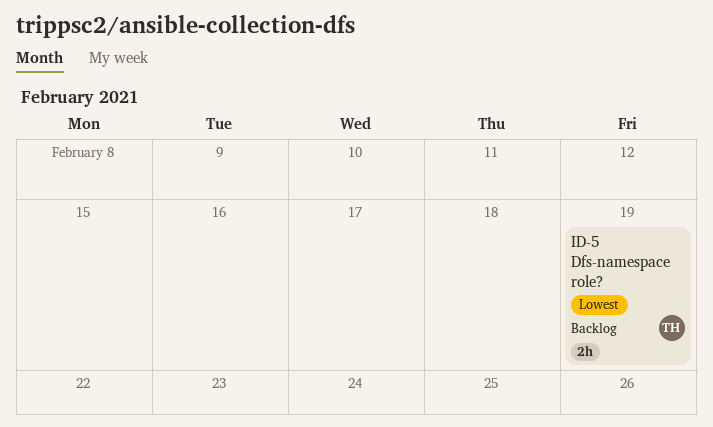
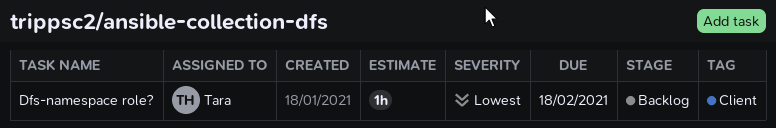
Dfs-namespace role?, estimate: 2h -> 1h
Dfs-namespace role?, due: Feb 19 -> Feb 18

